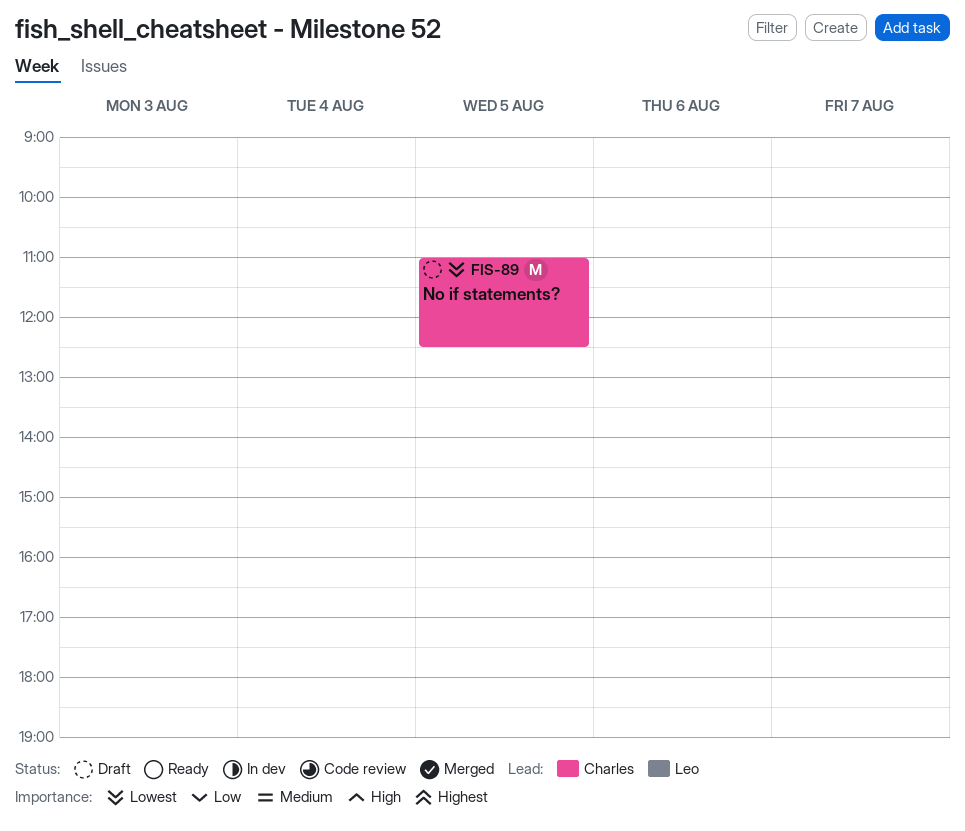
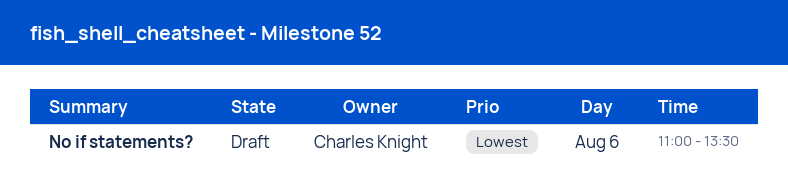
No if statements?, day: Aug 5 -> Aug 6
No if statements?, ends: 12:30 -> 13:30

